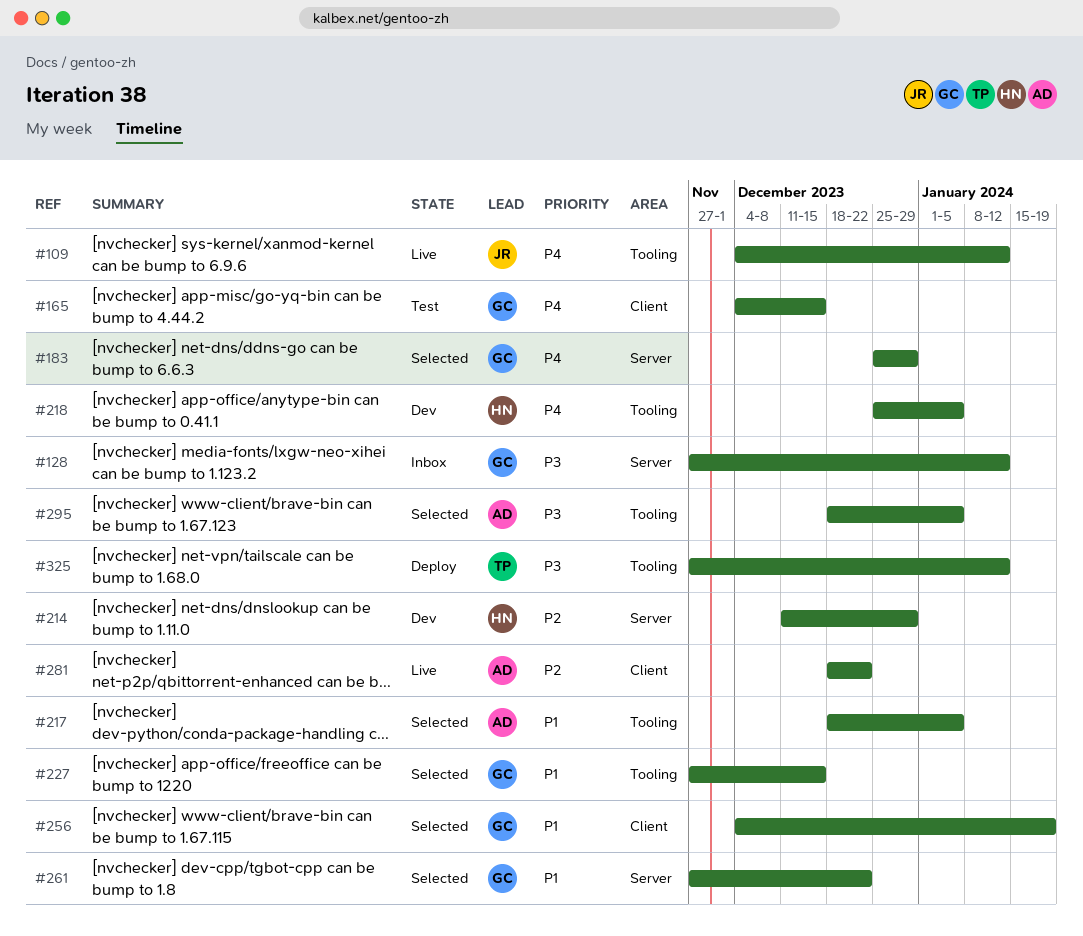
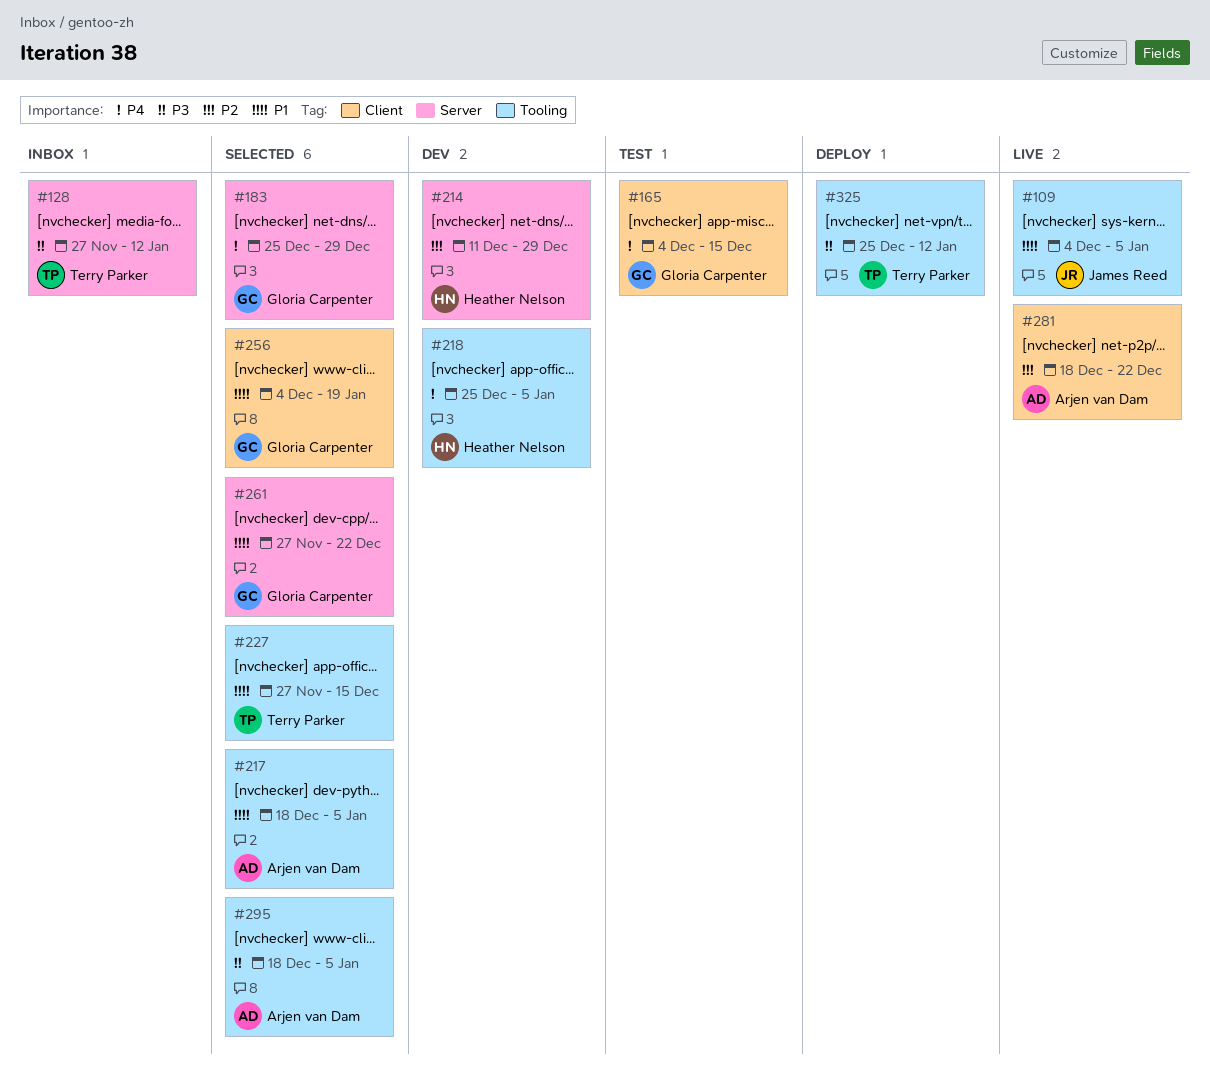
#109, priority: P4 -> P1
#109, due: Jan 12 -> Jan 5
#128, owner: Gloria Carpenter -> Terry Parker
#227, owner: Gloria Carpenter -> Terry Parker
#325, start: Nov 27 -> Dec 25

